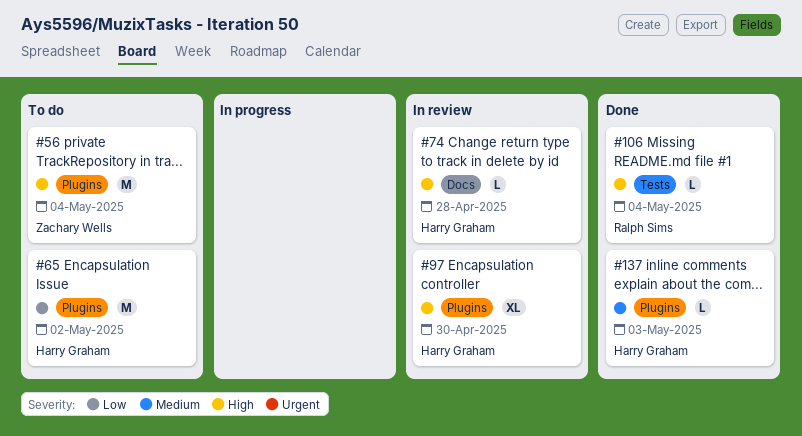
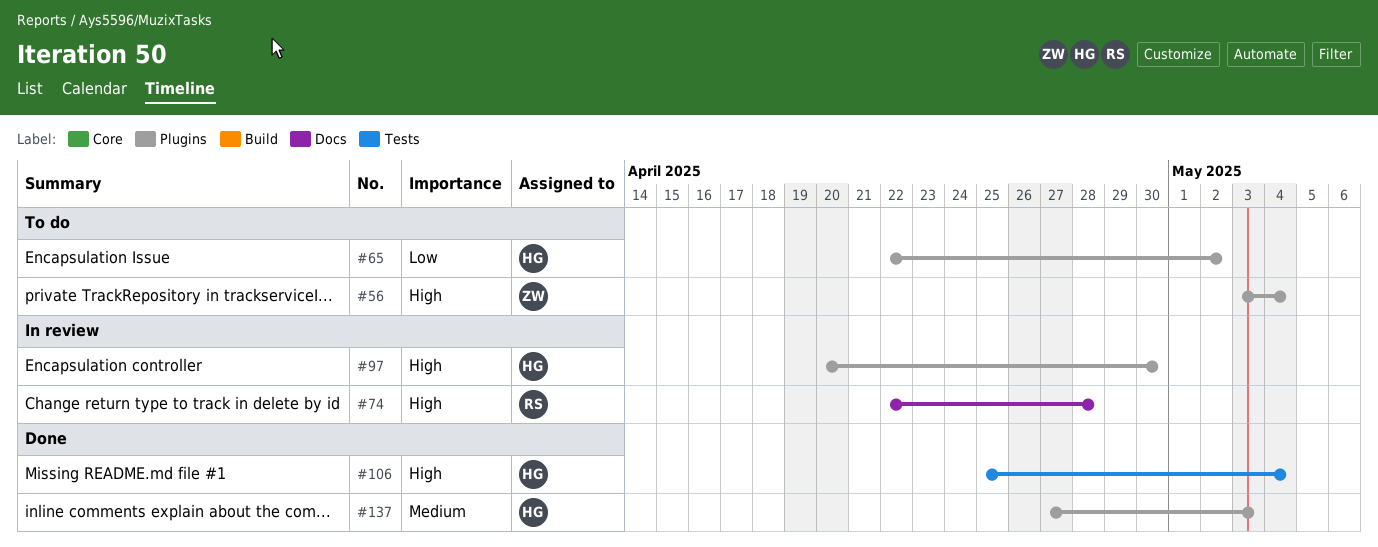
#74, owner: Harry Graham -> Ralph Sims
#106, owner: Ralph Sims -> Harry Graham

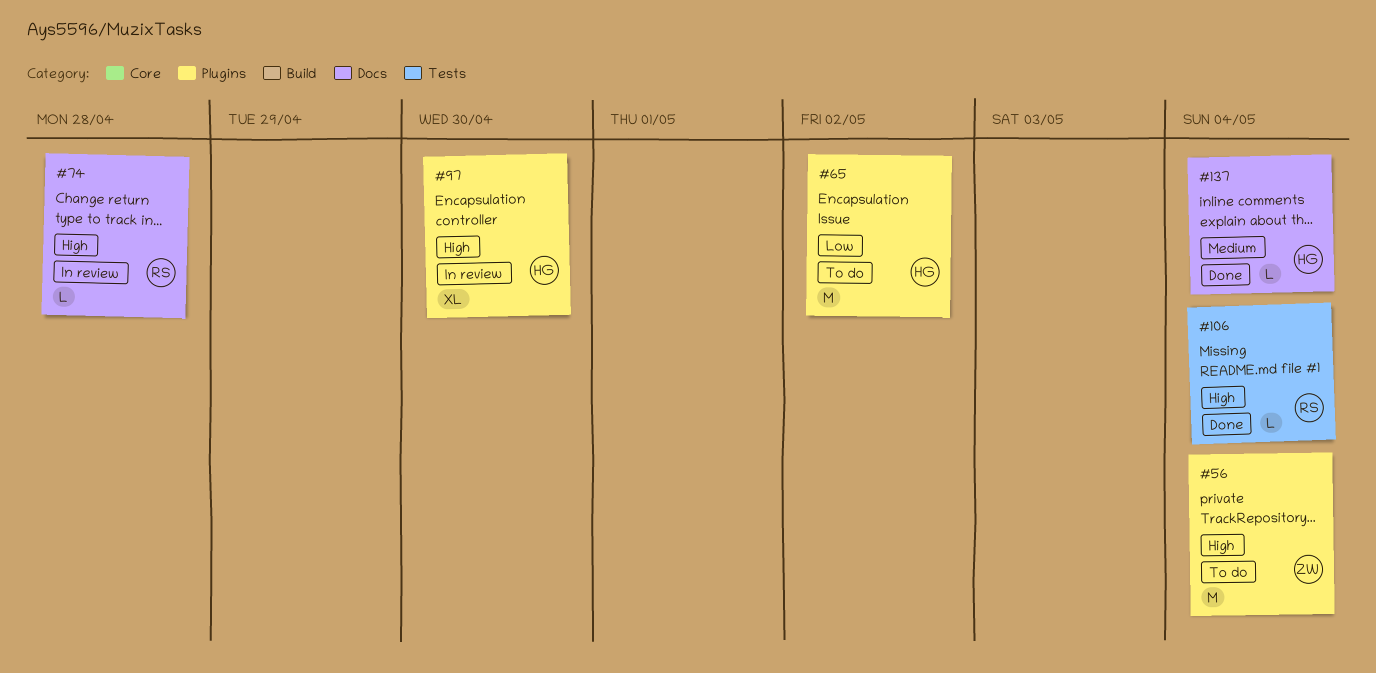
#106, owner: HG -> RS
#137, label: Plugins -> Docs
#137, due: May 3 -> May 4

